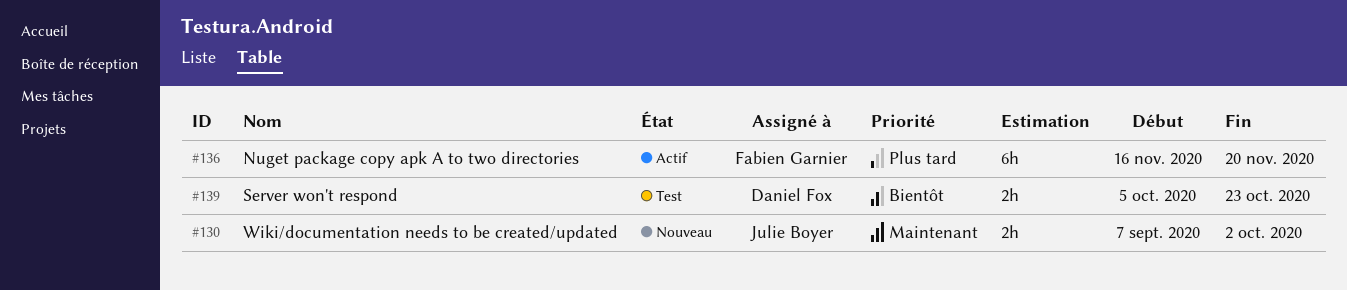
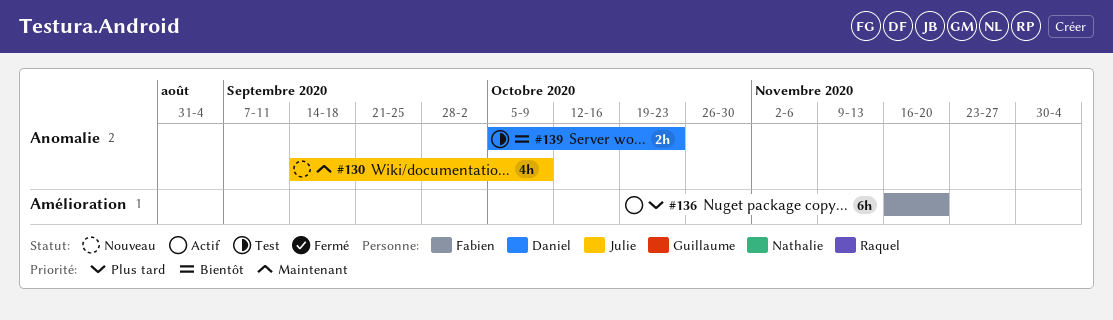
#130, estimate: 2h -> 4h
#130, start: Sep 7 -> Sep 14
#130, due: Oct 2 -> Oct 9

